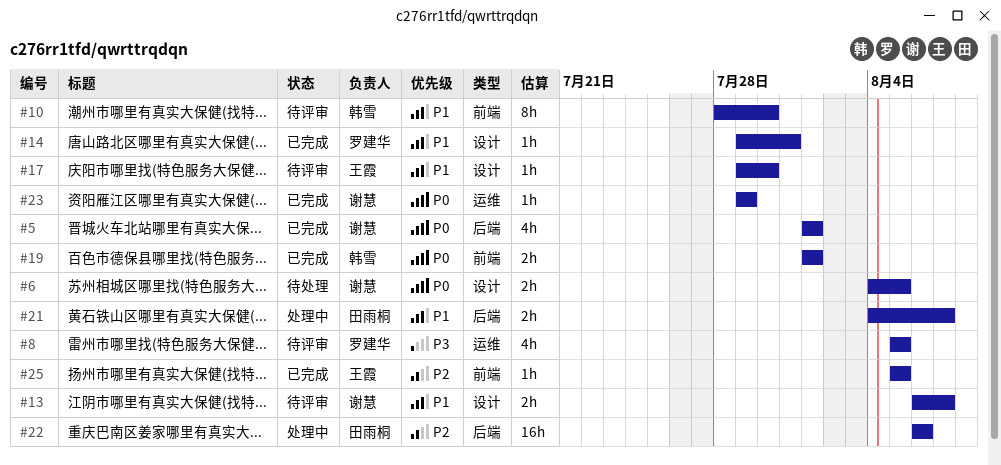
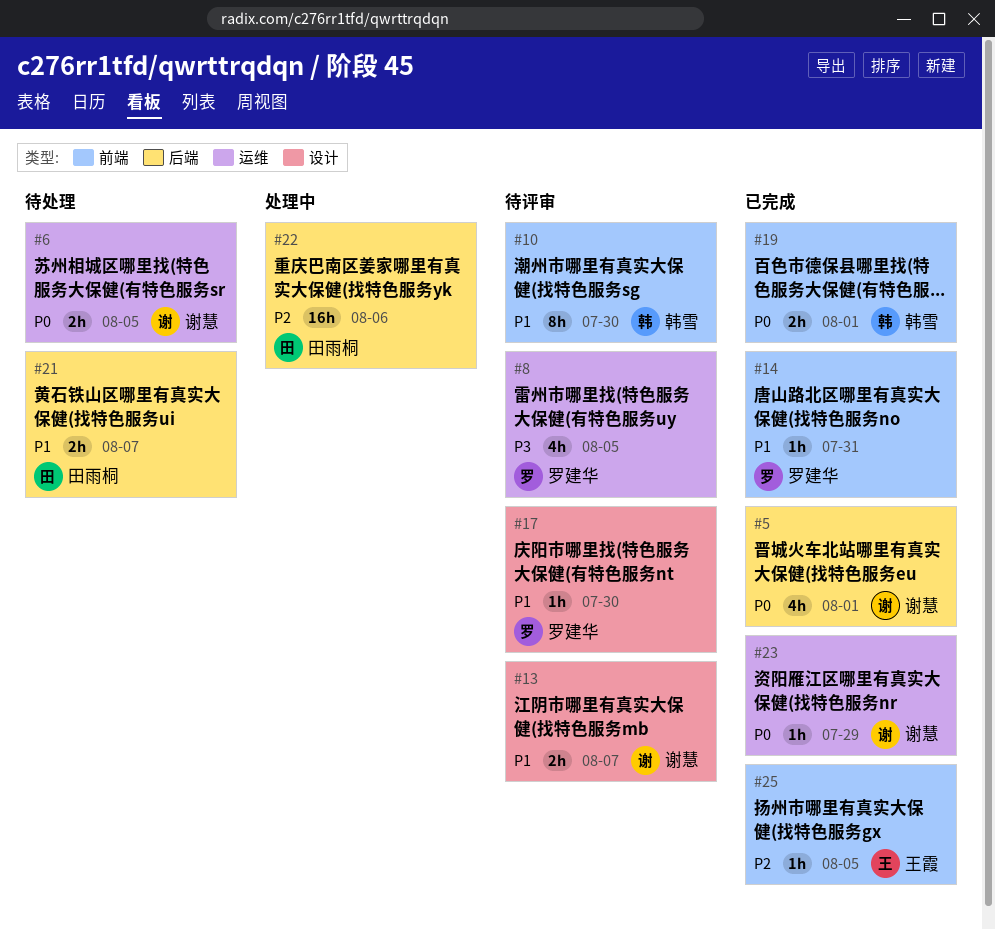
#6, label: 设计 -> 运维
#14, label: 设计 -> 前端
#17, owner: 王霞 -> 罗建华
#21, status: 处理中 -> 待处理

